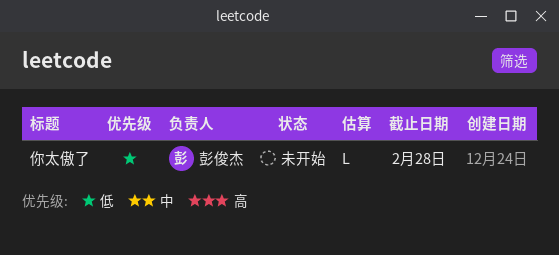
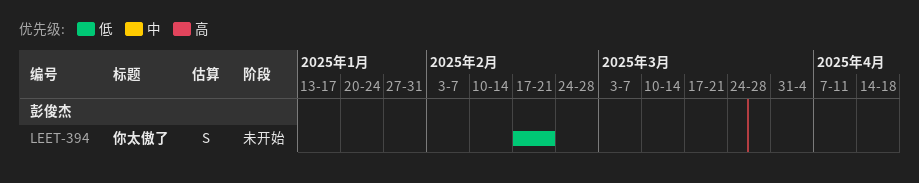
你太傲了, estimate: L -> S
你太傲了, due: Feb 28 -> Feb 21

